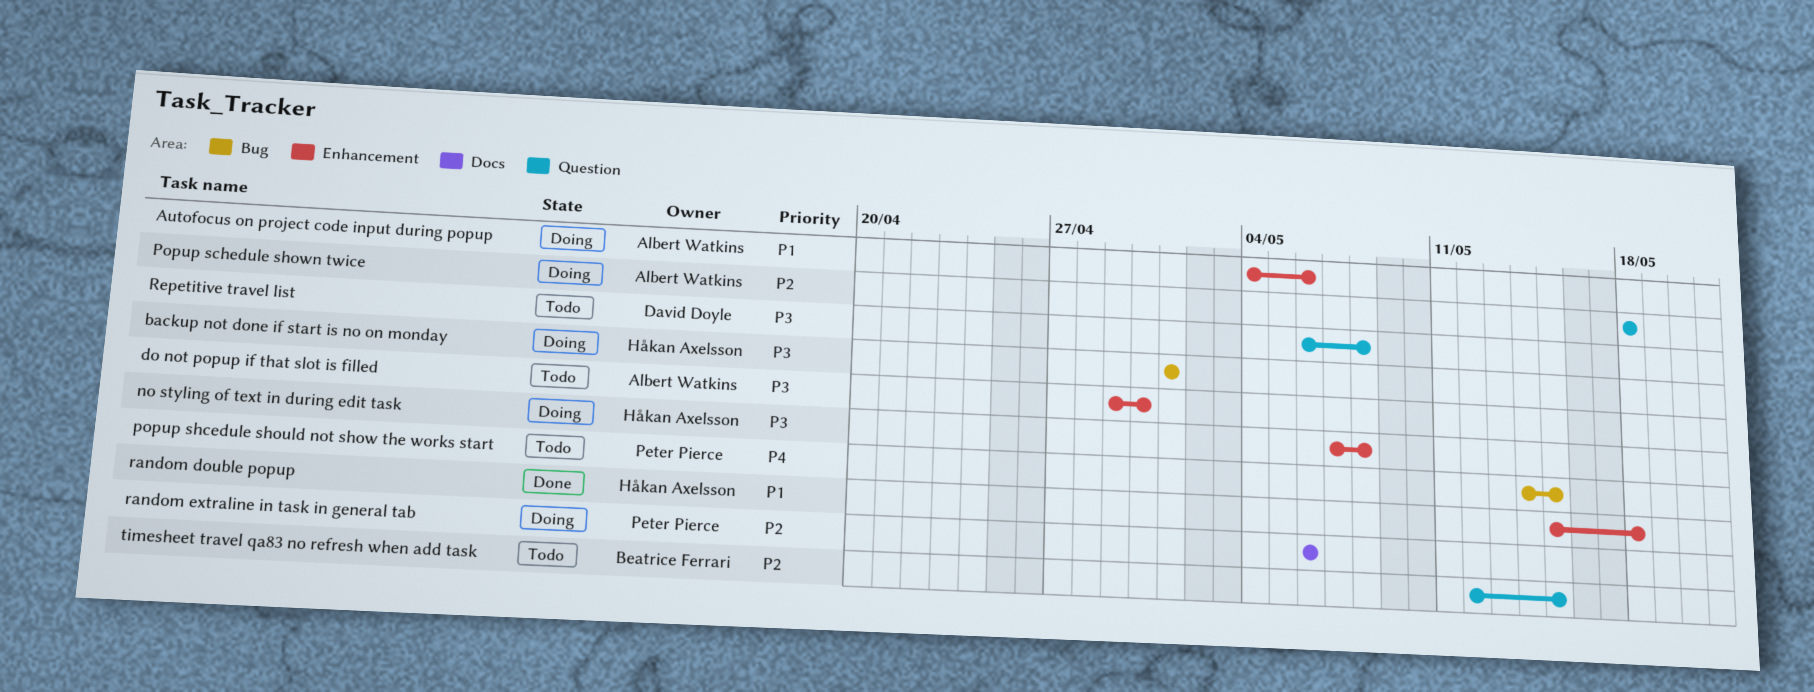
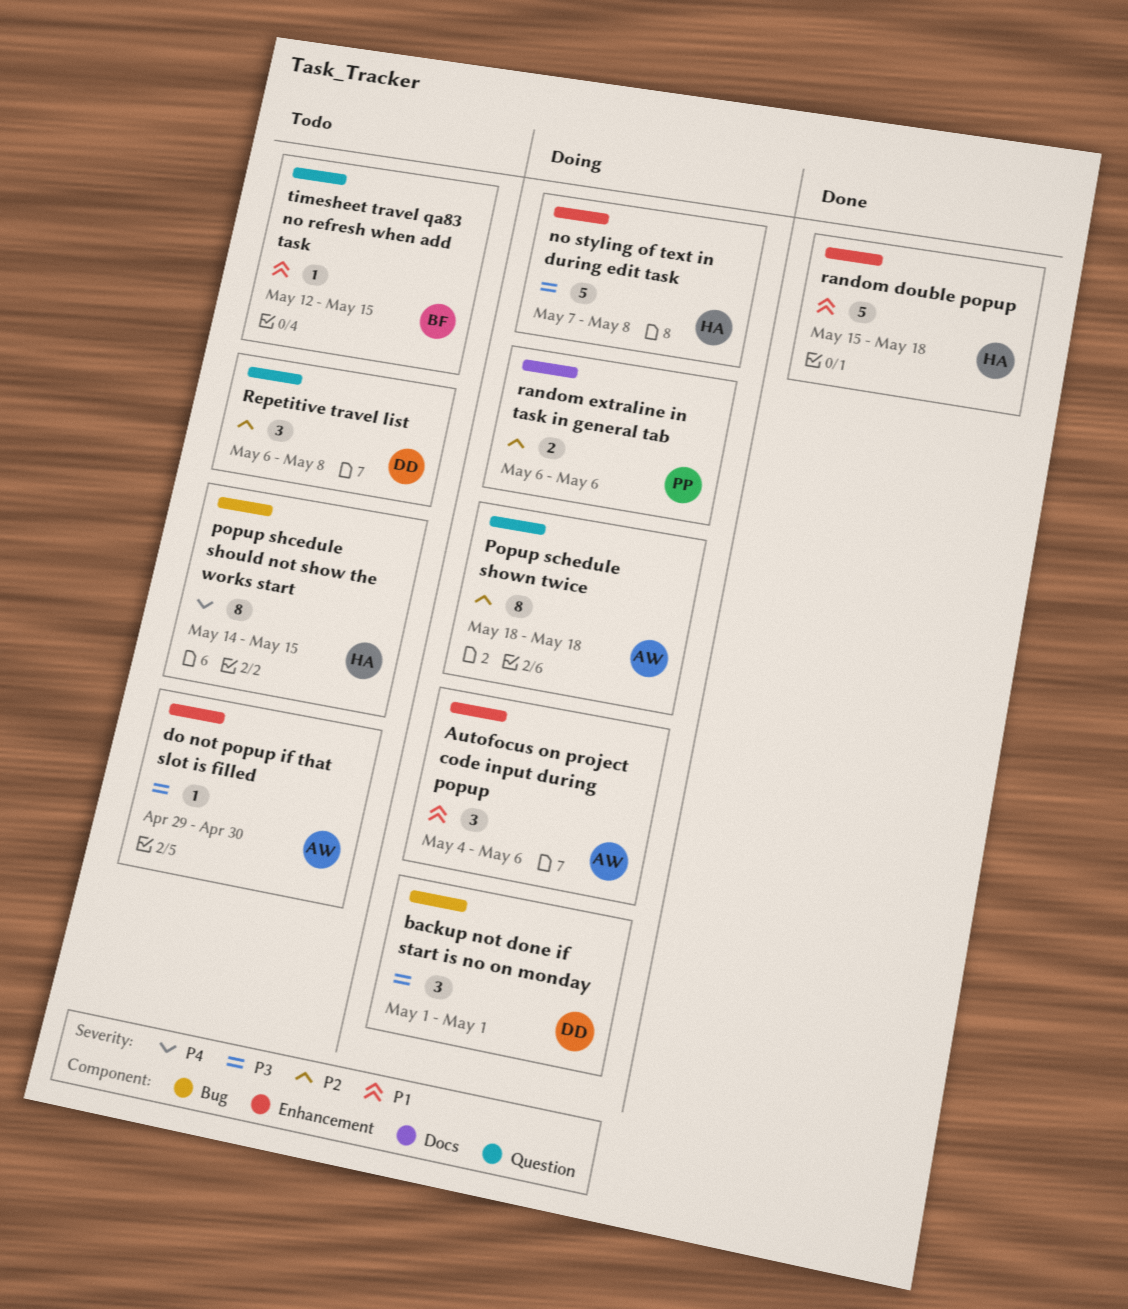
backup not done if start is no on monday, owner: Håkan Axelsson -> David Doyle
popup shcedule should not show the works start, owner: Peter Pierce -> Håkan Axelsson
Repetitive travel list, priority: P3 -> P2
timesheet travel qa83 no refresh when add task, priority: P2 -> P1

